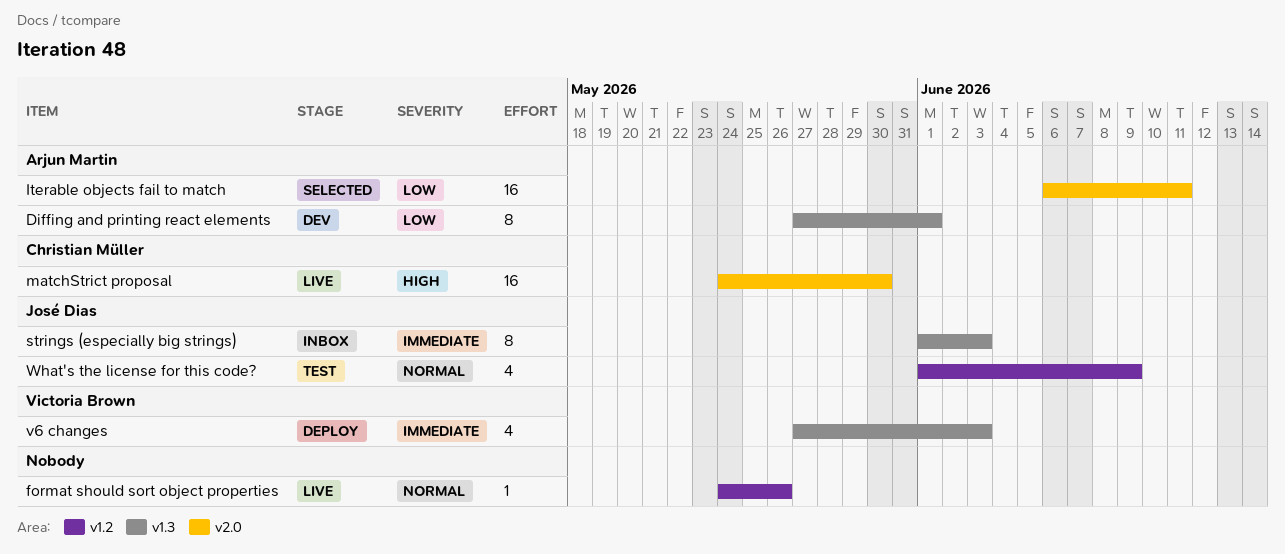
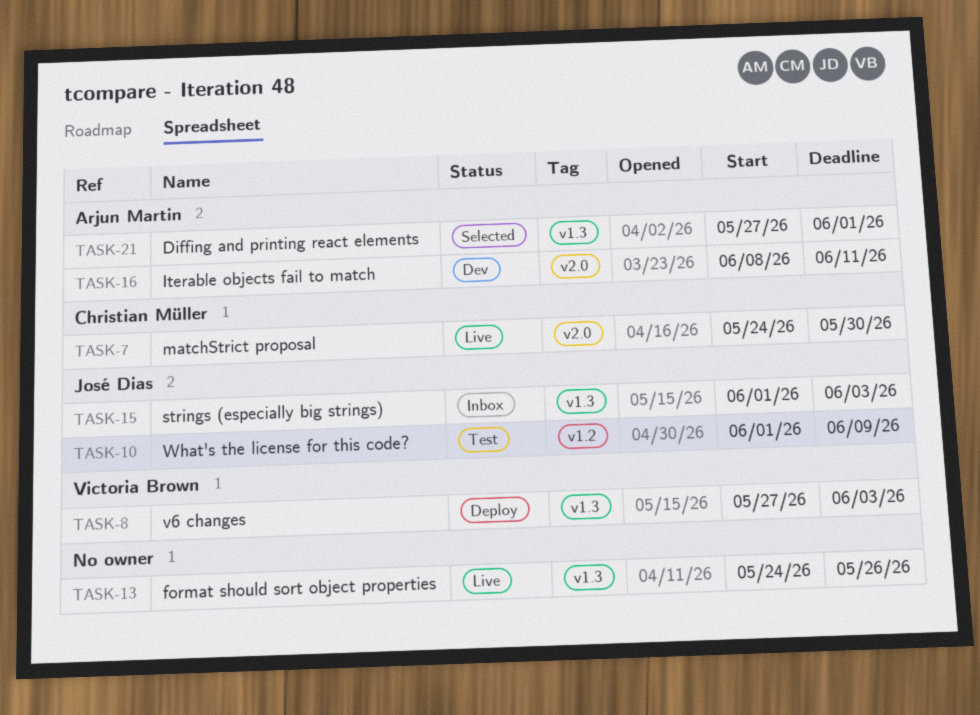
Diffing and printing react elements, status: Dev -> Selected
format should sort object properties, label: v1.2 -> v1.3
Iterable objects fail to match, status: Selected -> Dev
Iterable objects fail to match, start: Jun 6 -> Jun 8

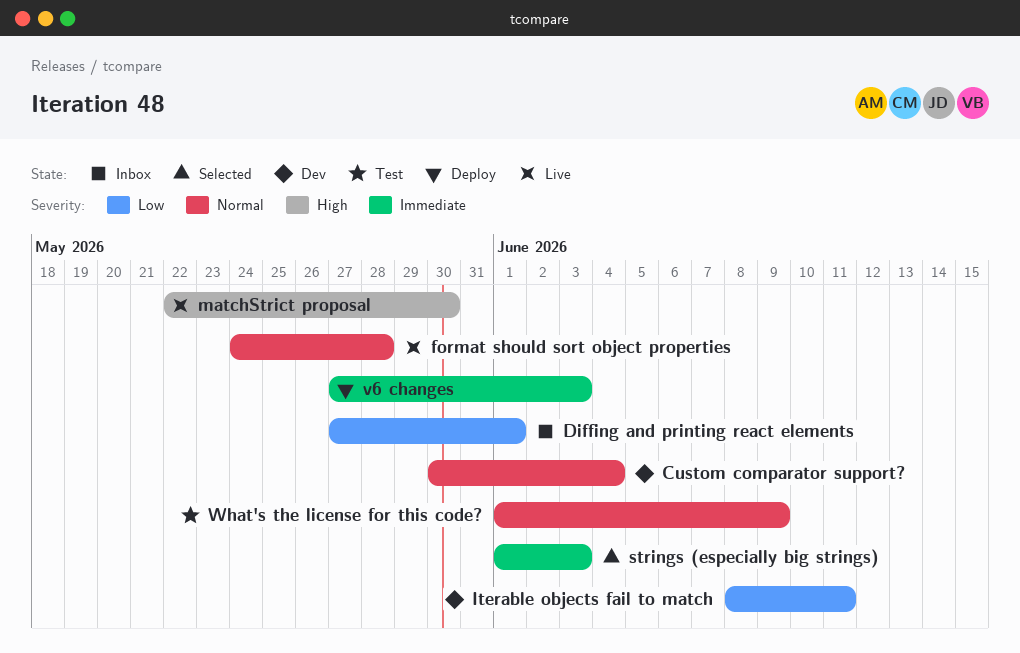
Custom comparator support?: none -> present
Diffing and printing react elements, status: Selected -> Inbox
format should sort object properties, due: May 26 -> May 28
matchStrict proposal, start: May 24 -> May 22
strings (especially big strings), status: Inbox -> Selected

